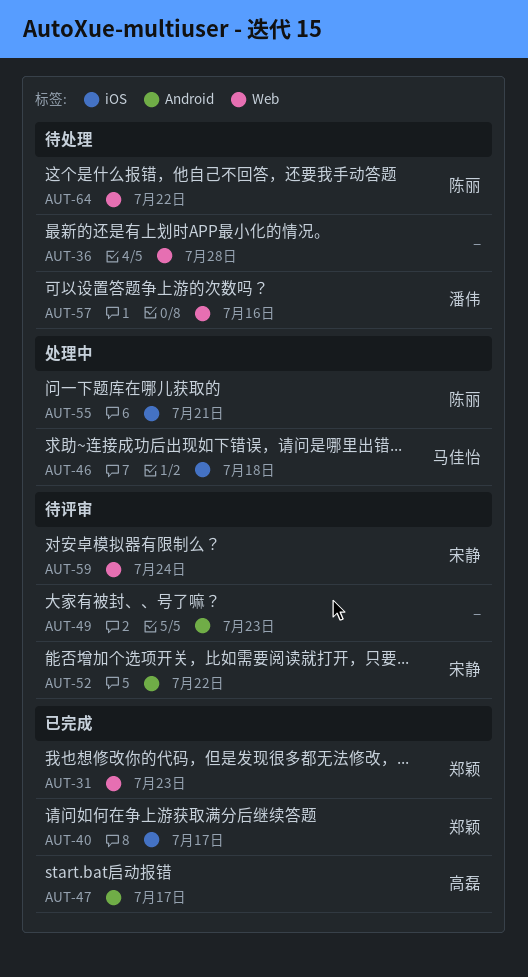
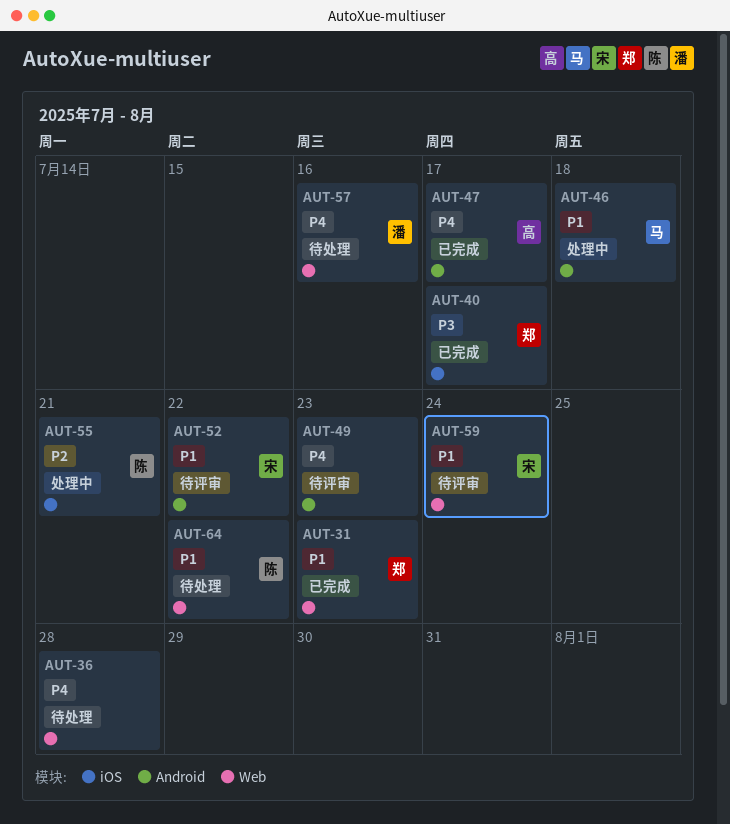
AUT-46, label: iOS -> Android

